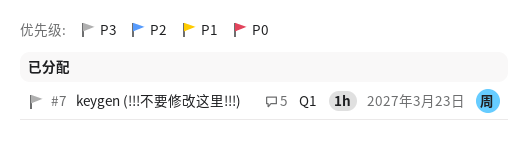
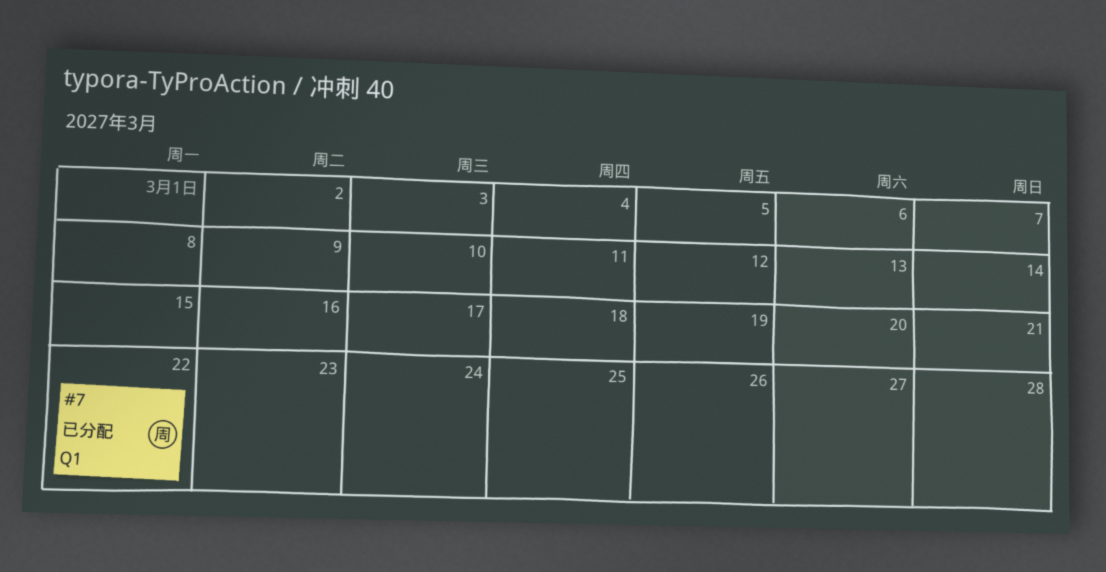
#7, due: Mar 23 -> Mar 22

